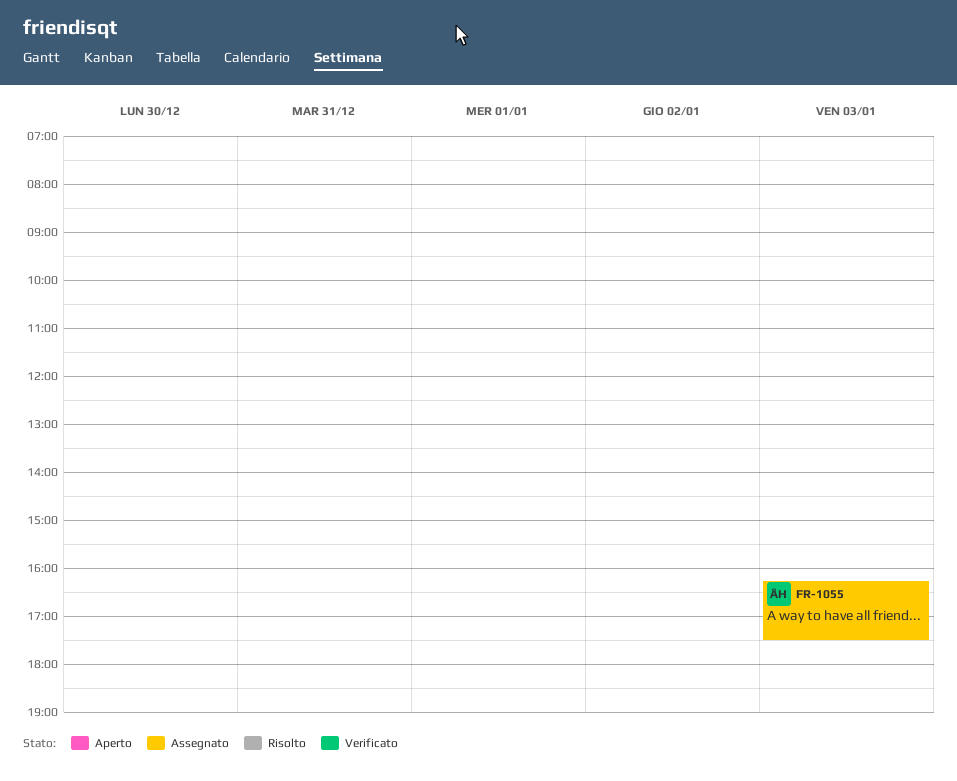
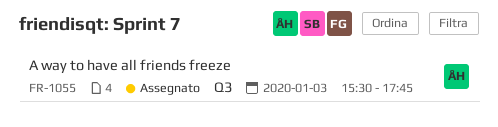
FR-1055, begins: 16:15 -> 15:30
FR-1055, ends: 17:30 -> 17:45

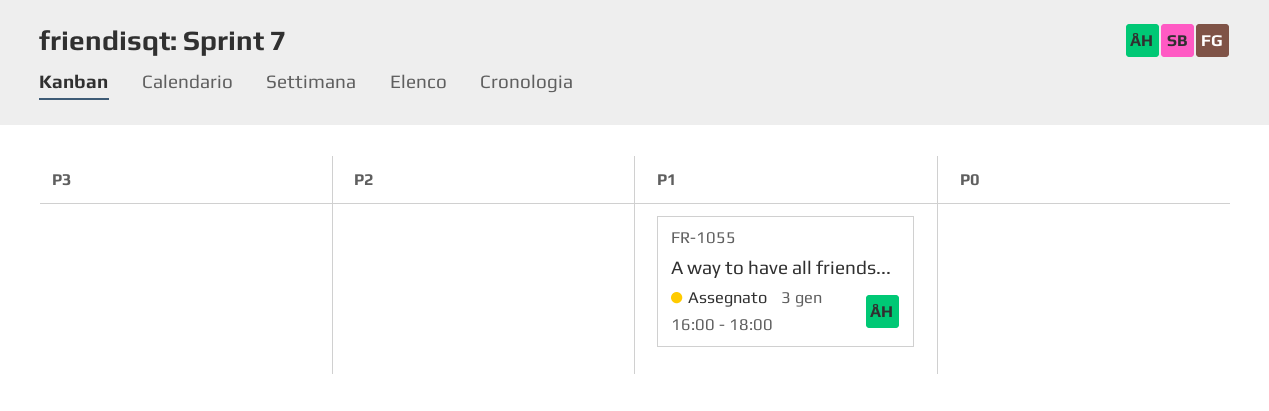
FR-1055, begins: 15:30 -> 16:00
FR-1055, ends: 17:45 -> 18:00

